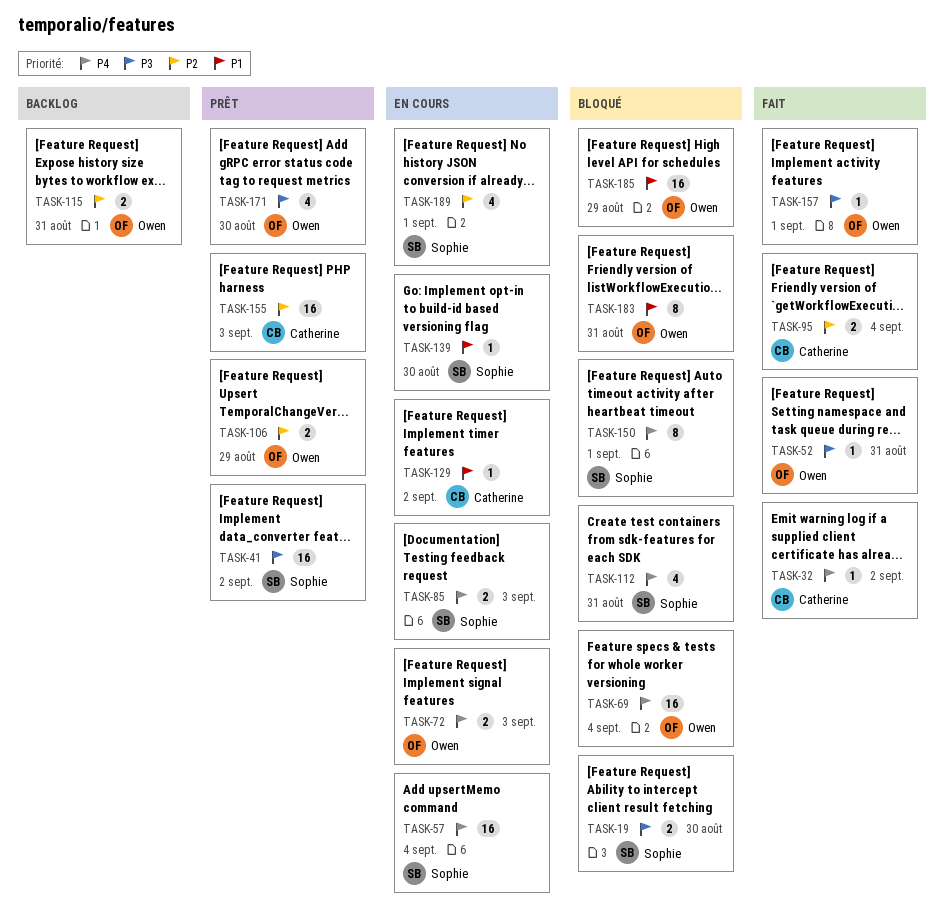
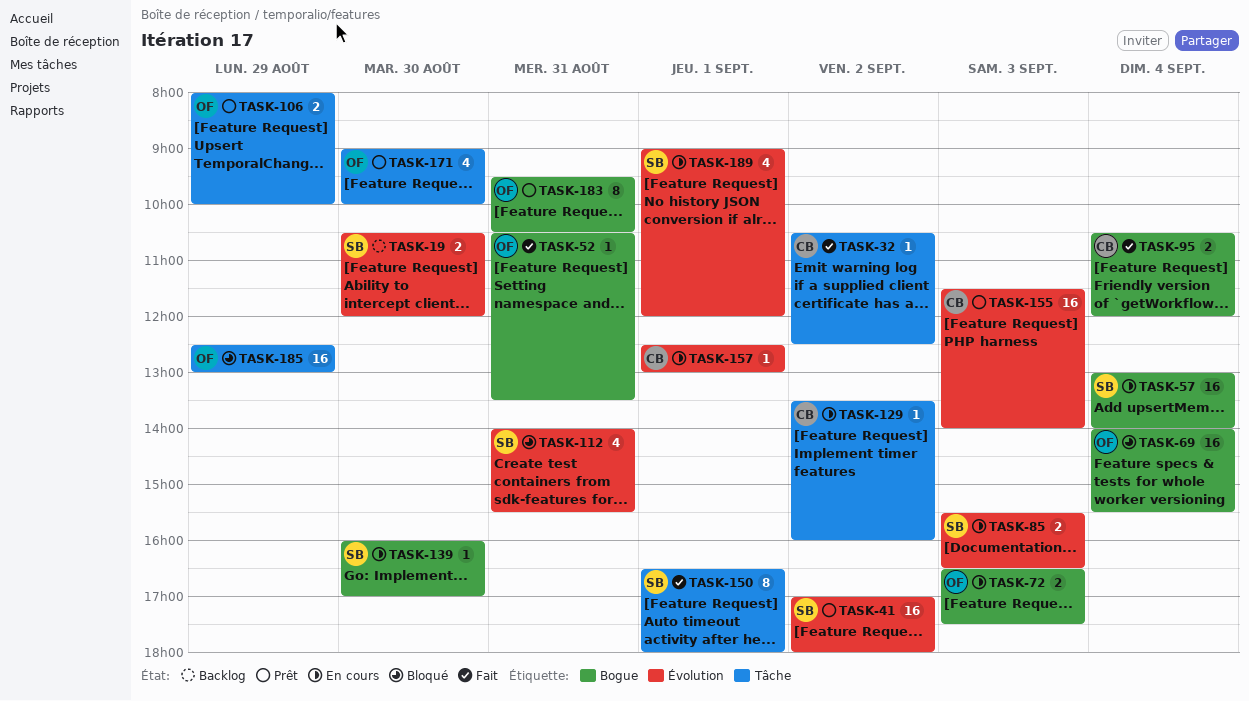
TASK-19, status: Bloqué -> Backlog
TASK-115: present -> none
TASK-150, status: Bloqué -> Fait
TASK-157, status: Fait -> En cours
TASK-157, owner: Owen -> Catherine
TASK-183, status: Bloqué -> Prêt

